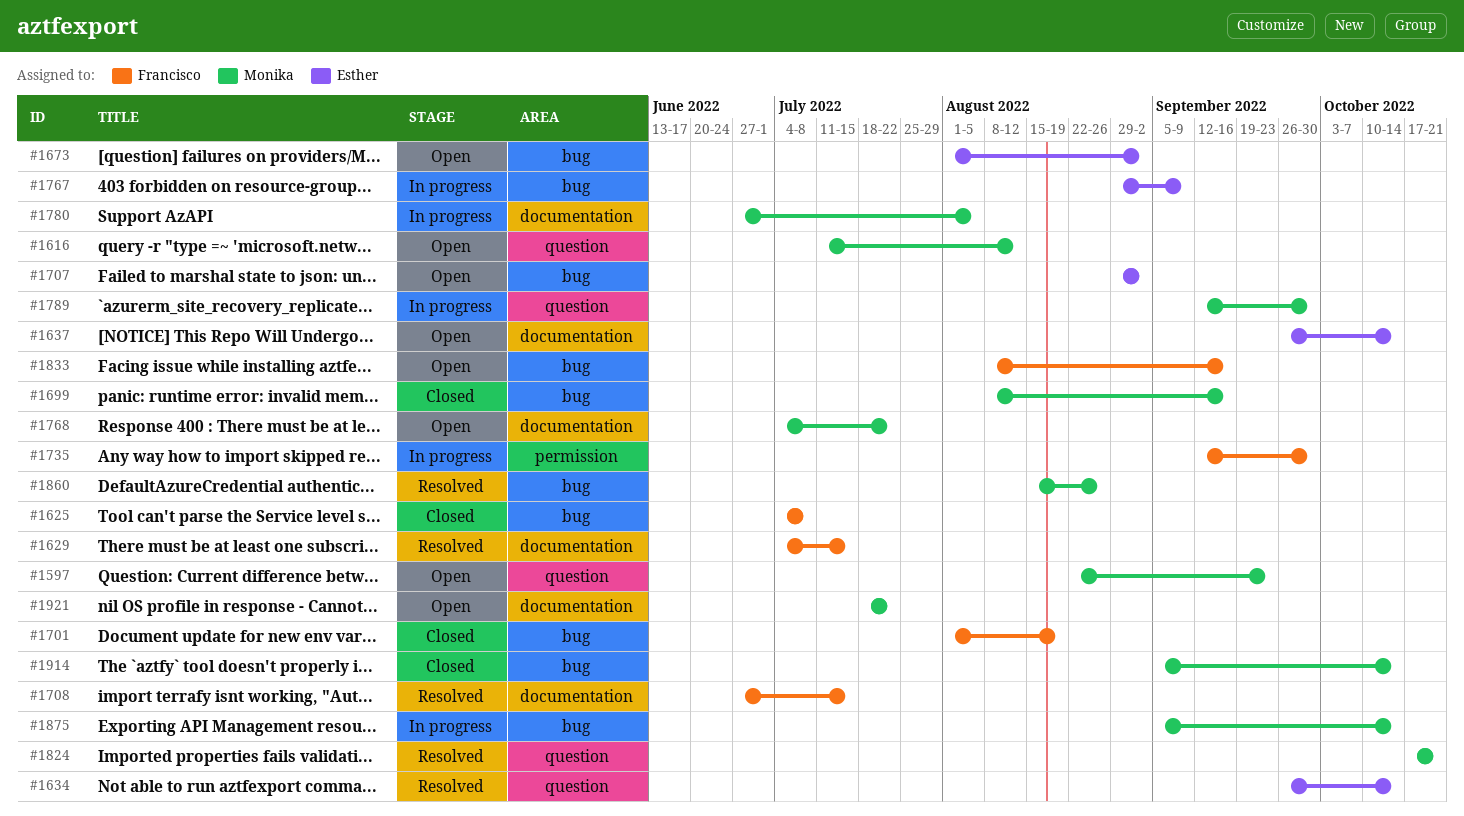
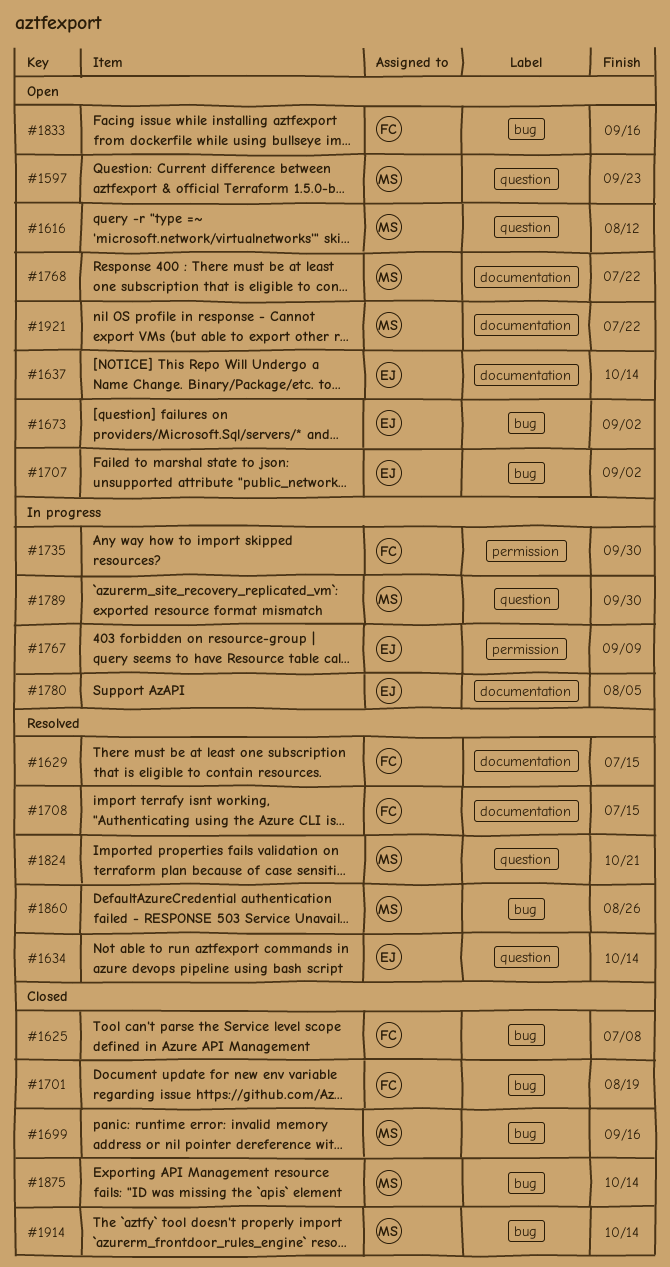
#1767, label: bug -> permission
#1780, owner: Monika -> Esther
#1875, status: In progress -> Closed

